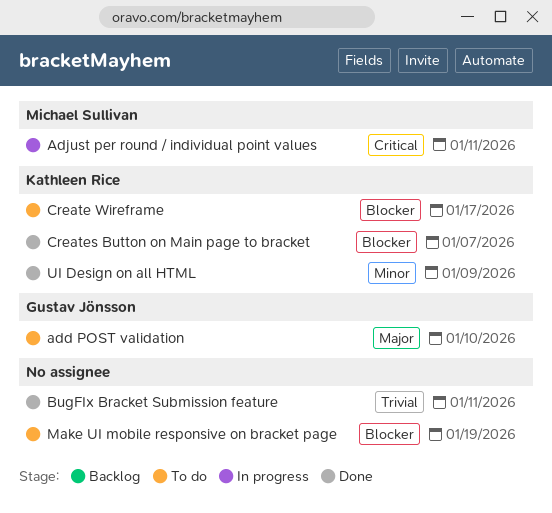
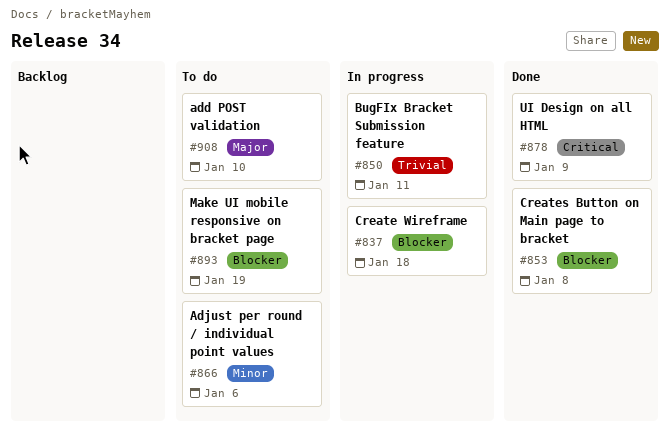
Adjust per round / individual point values, status: In progress -> To do
Adjust per round / individual point values, priority: Critical -> Minor
Adjust per round / individual point values, due: Jan 11 -> Jan 6
BugFIx Bracket Submission feature, status: Done -> In progress
Create Wireframe, status: To do -> In progress
Create Wireframe, due: Jan 17 -> Jan 18
Creates Button on Main page to bracket, due: Jan 7 -> Jan 8
UI Design on all HTML, priority: Minor -> Critical

